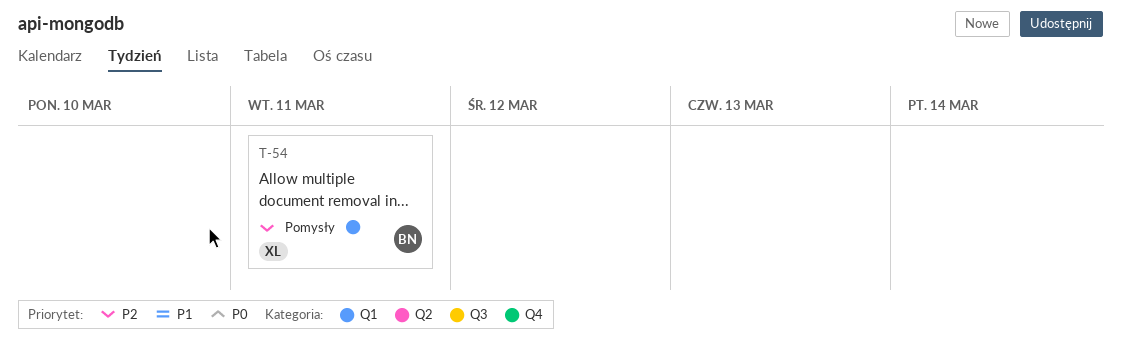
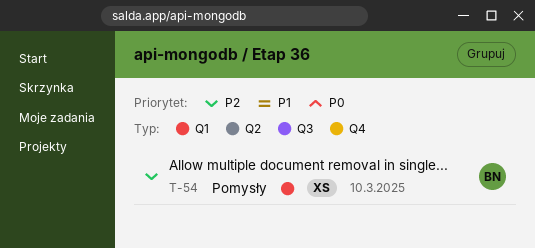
T-54, estimate: XL -> XS
T-54, due: Mar 11 -> Mar 10

